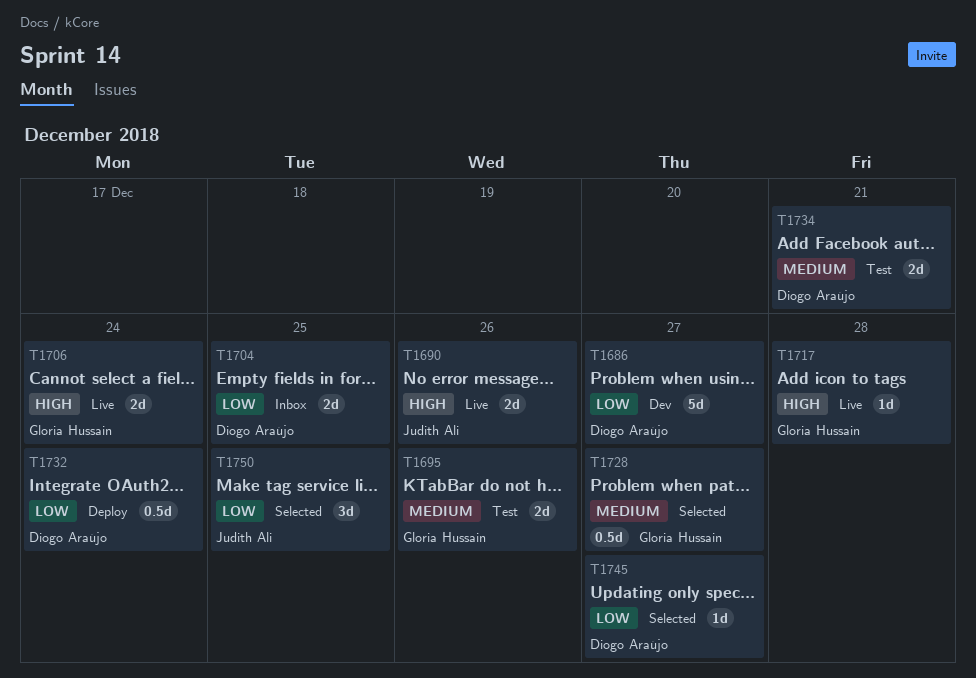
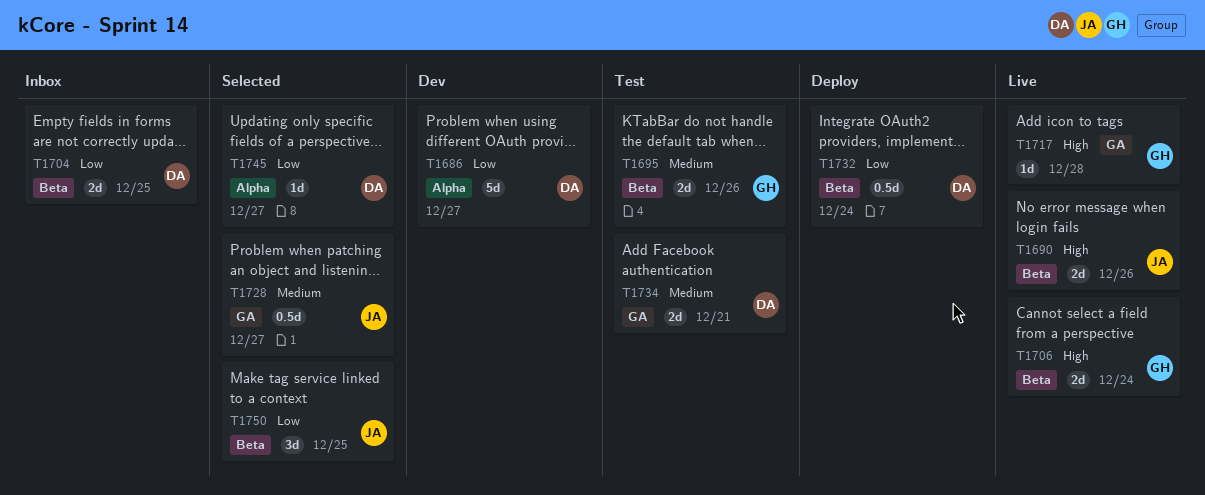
T1728, owner: Gloria Hussain -> Judith Ali

